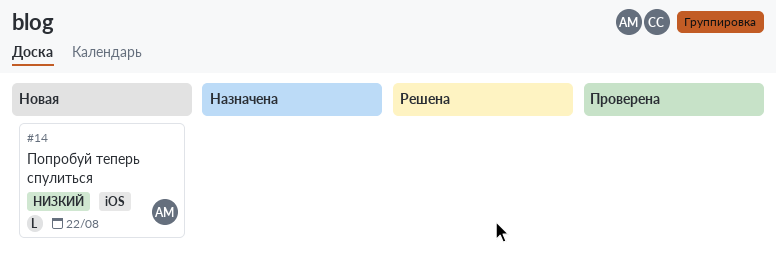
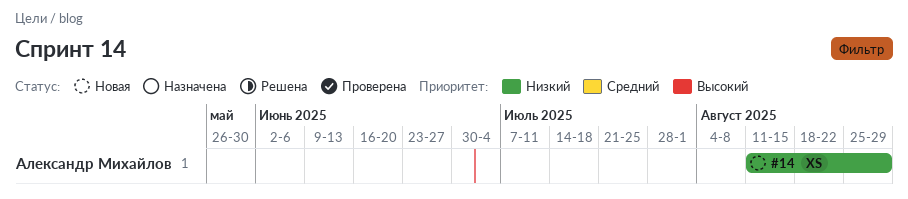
#14, estimate: L -> XS
#14, due: Aug 22 -> Aug 29

